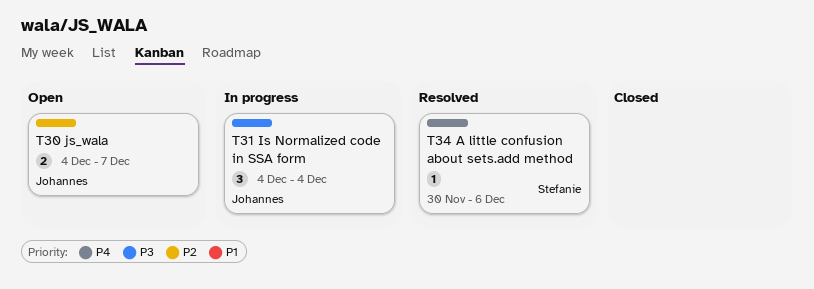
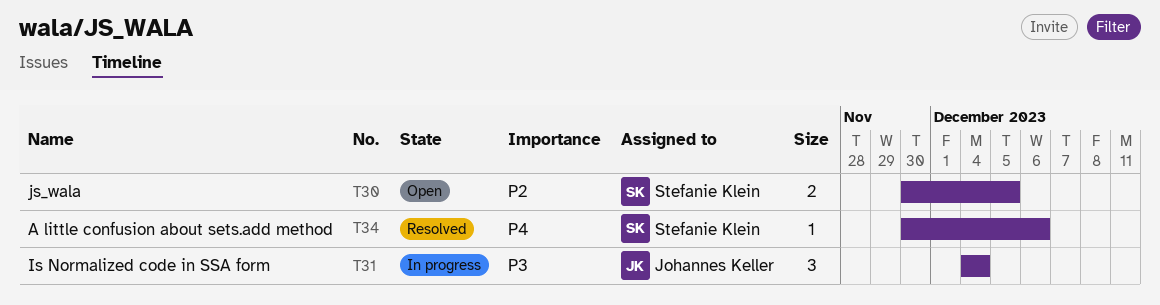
T30, owner: Johannes Keller -> Stefanie Klein
T30, start: Dec 4 -> Nov 30
T30, due: Dec 7 -> Dec 5

